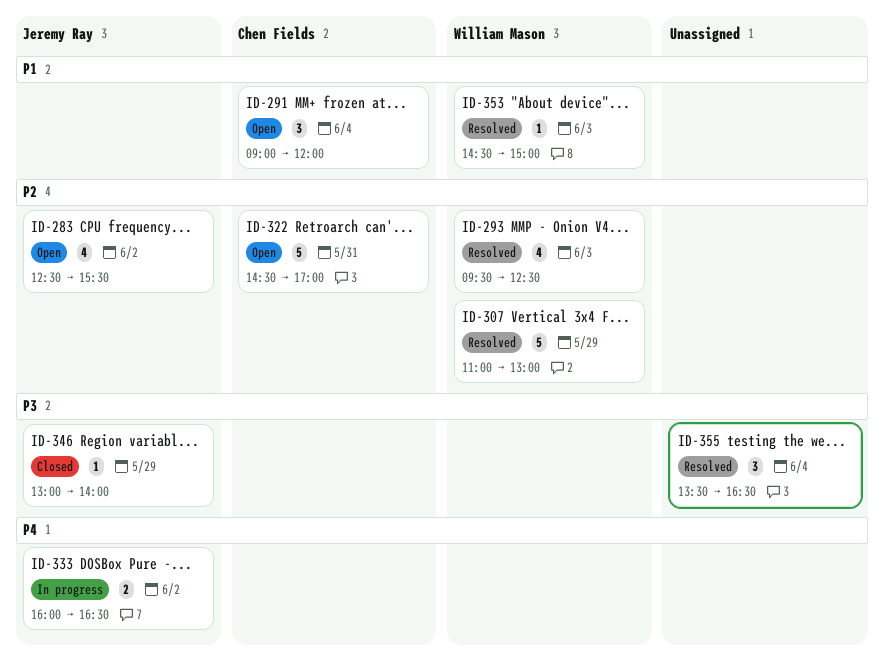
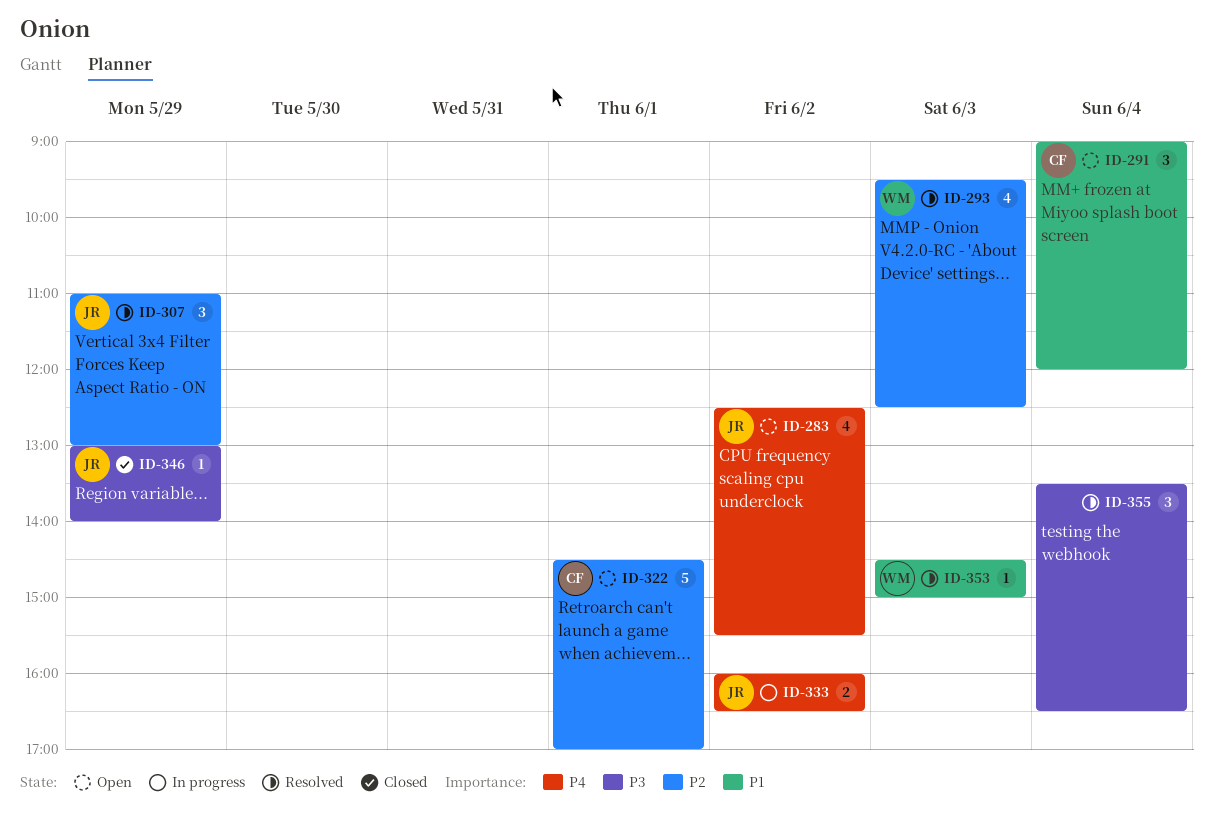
ID-283, priority: P2 -> P4
ID-307, owner: William Mason -> Jeremy Ray
ID-307, estimate: 5 -> 3
ID-322, day: May 31 -> Jun 1

